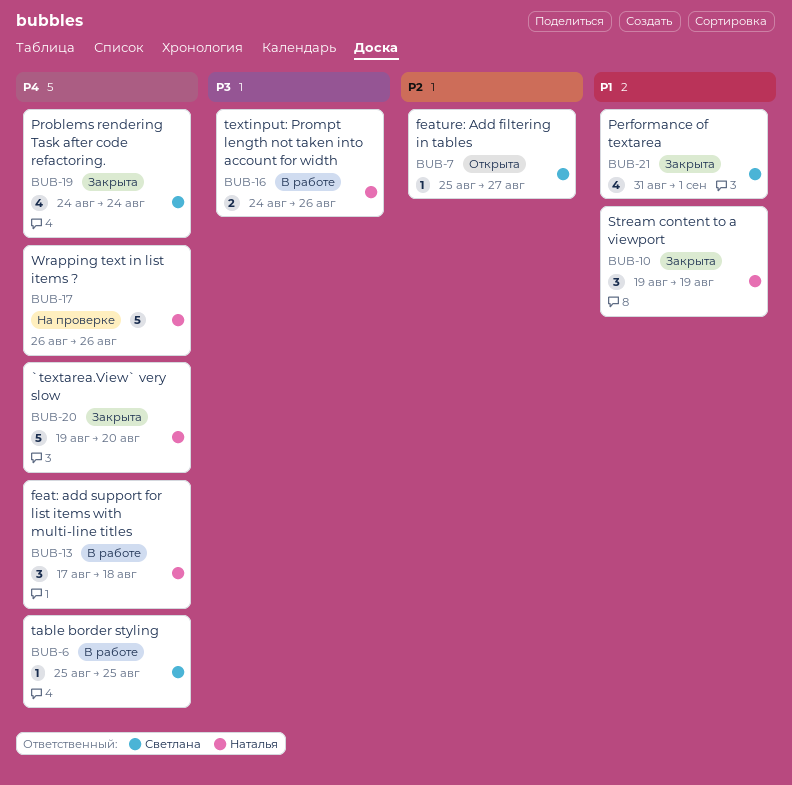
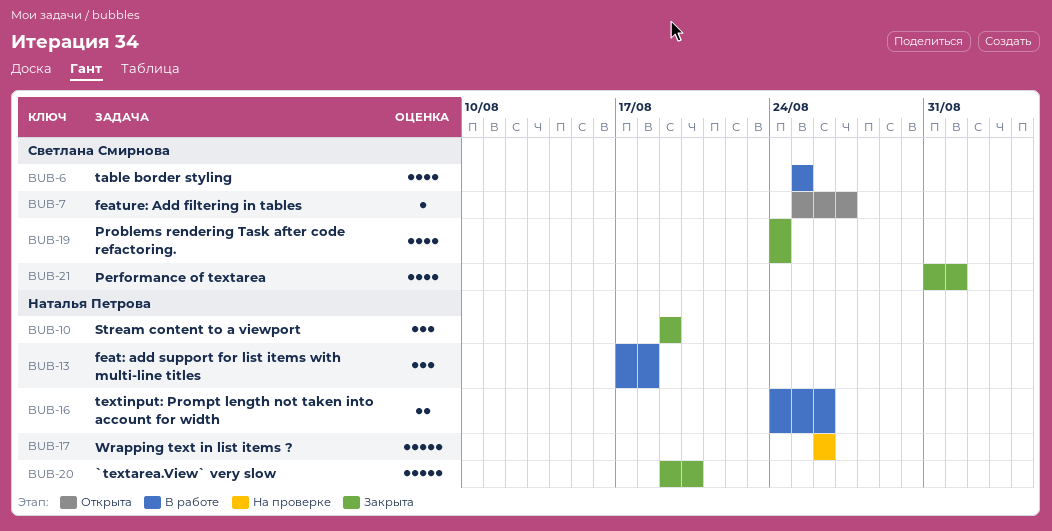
BUB-6, estimate: 1 -> 4

